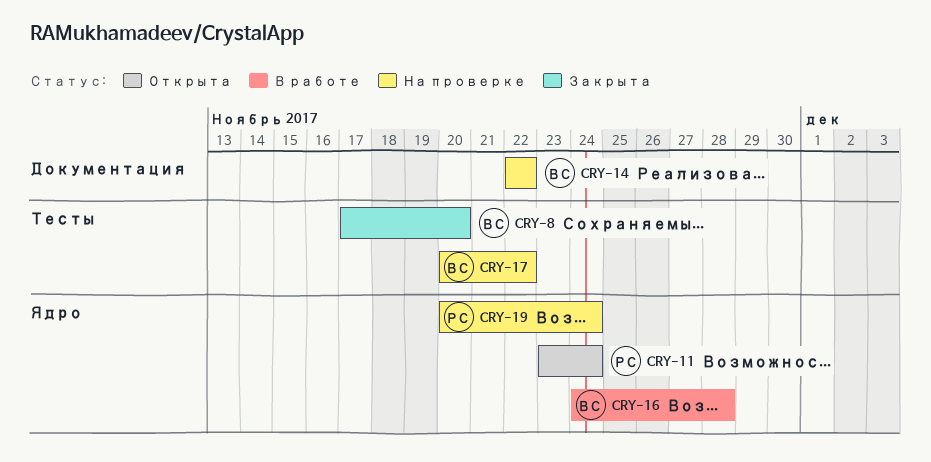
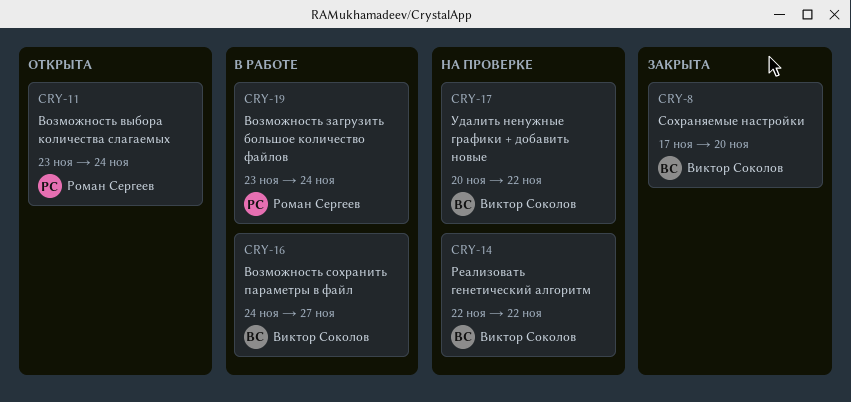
CRY-16, due: Nov 28 -> Nov 27
CRY-19, status: На проверке -> В работе
CRY-19, start: Nov 20 -> Nov 23

